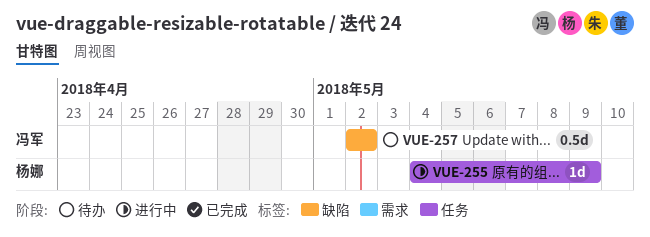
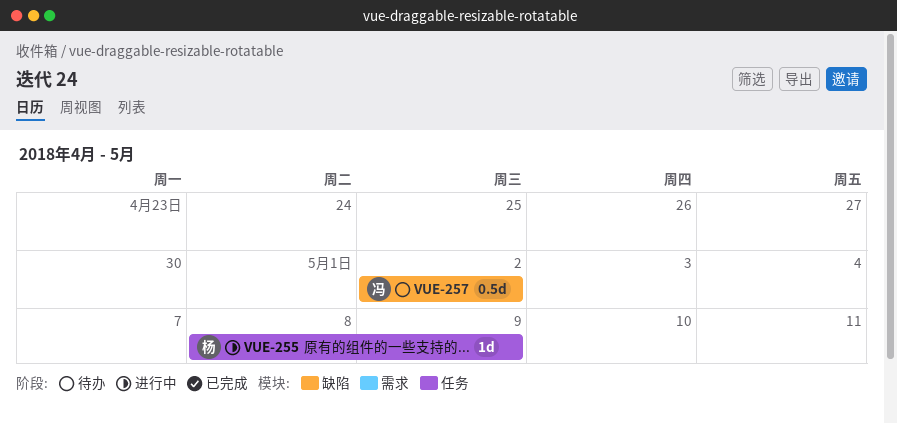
VUE-255, start: May 4 -> May 8

